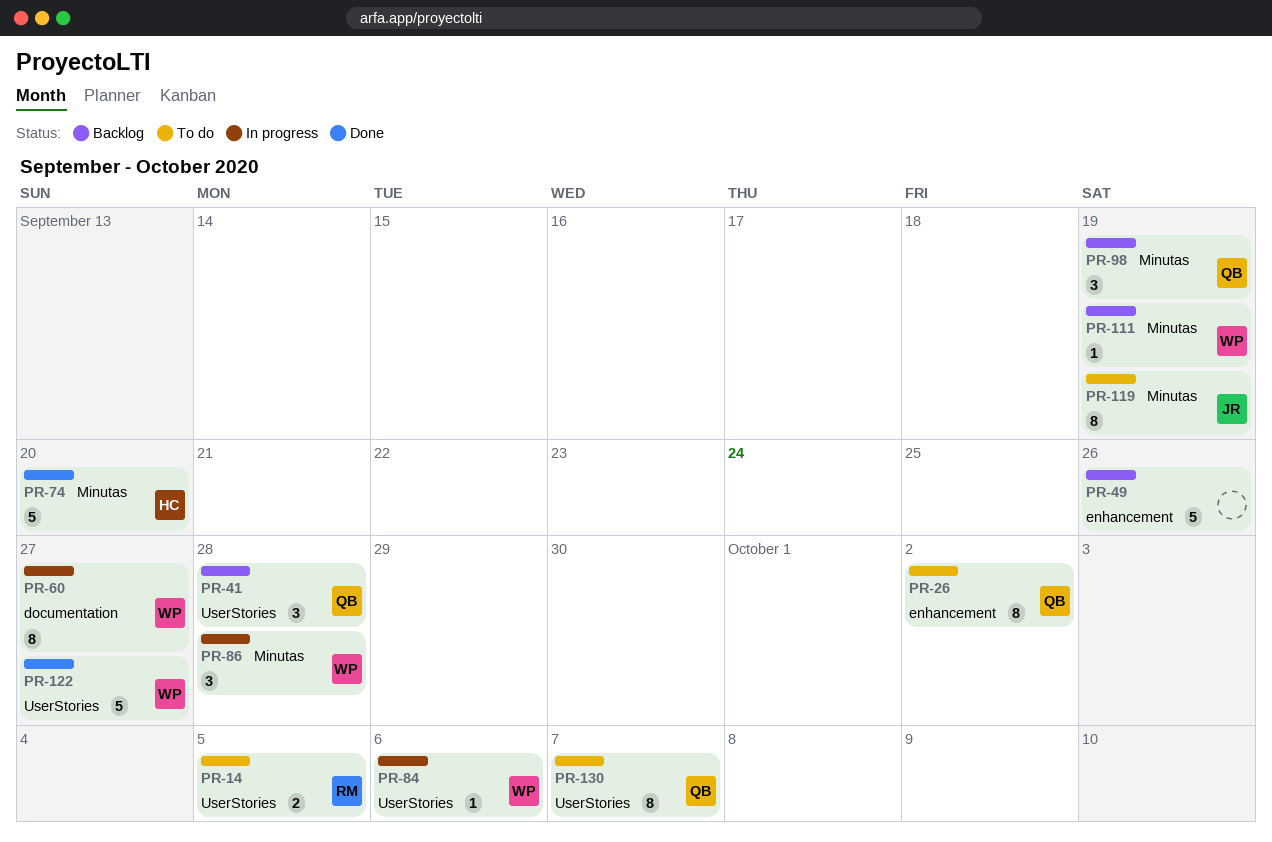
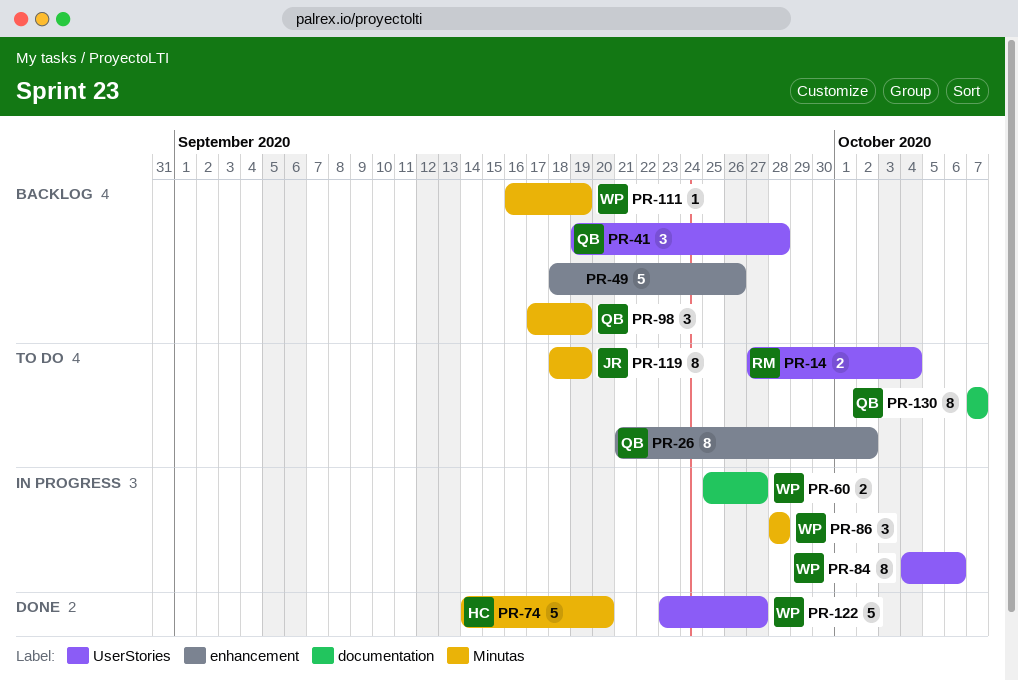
PR-14, due: Oct 5 -> Oct 4
PR-60, estimate: 8 -> 2
PR-84, estimate: 1 -> 8
PR-130, label: UserStories -> documentation

